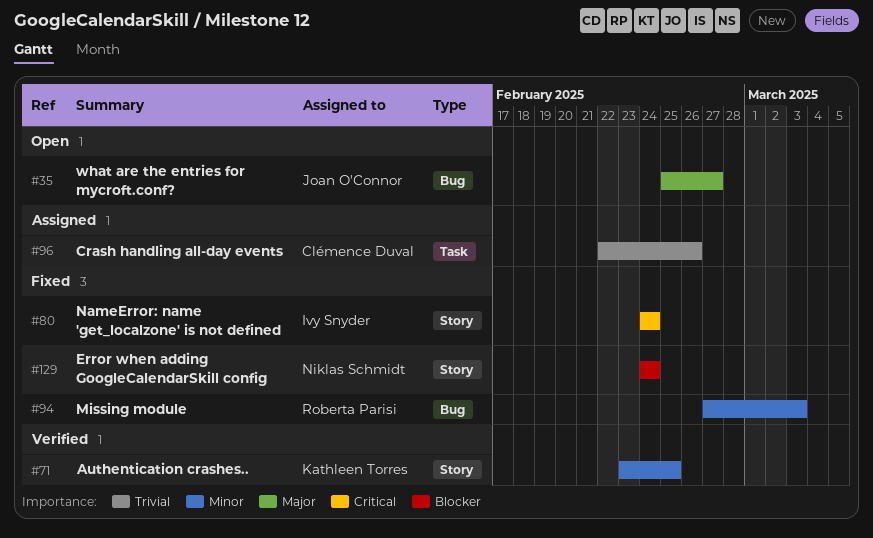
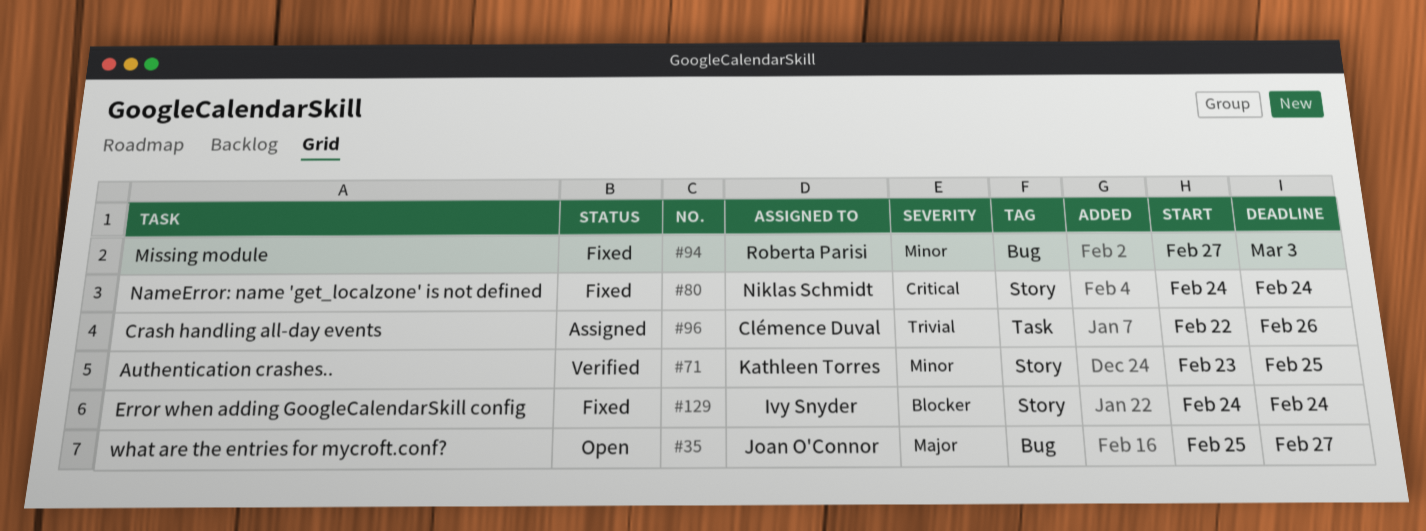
#80, owner: Ivy Snyder -> Niklas Schmidt
#129, owner: Niklas Schmidt -> Ivy Snyder

